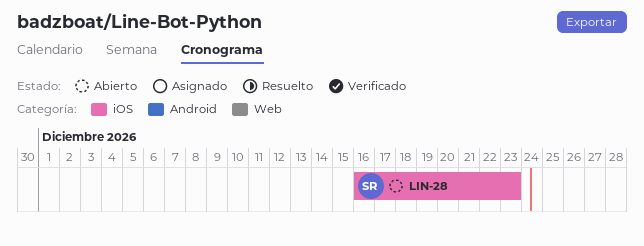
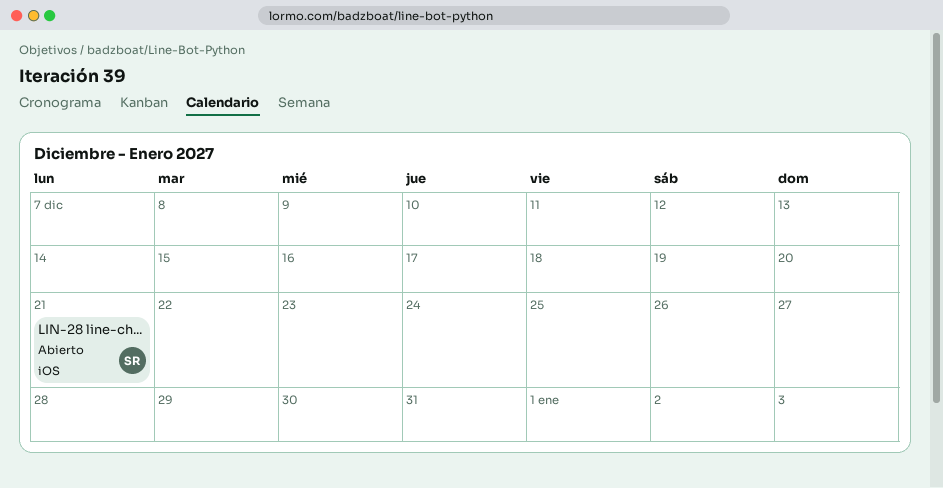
LIN-28, due: Dec 23 -> Dec 21

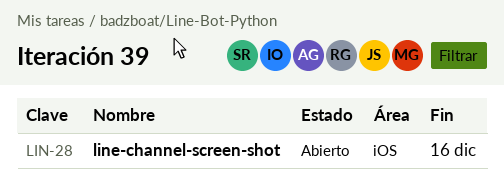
LIN-28, due: Dec 21 -> Dec 16

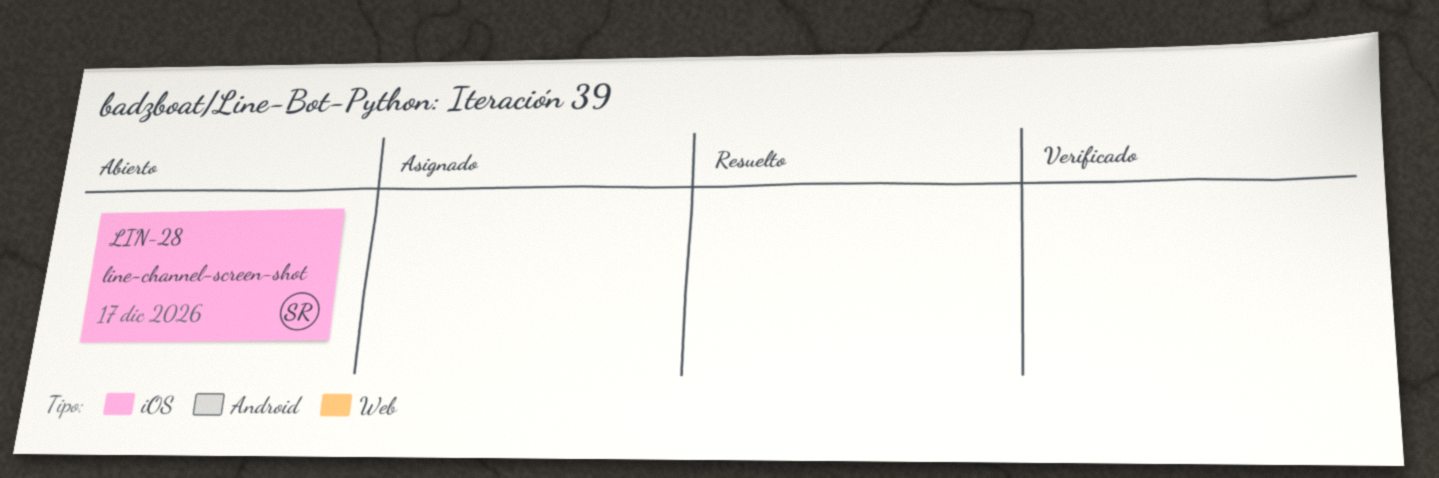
LIN-28, due: Dec 16 -> Dec 17

